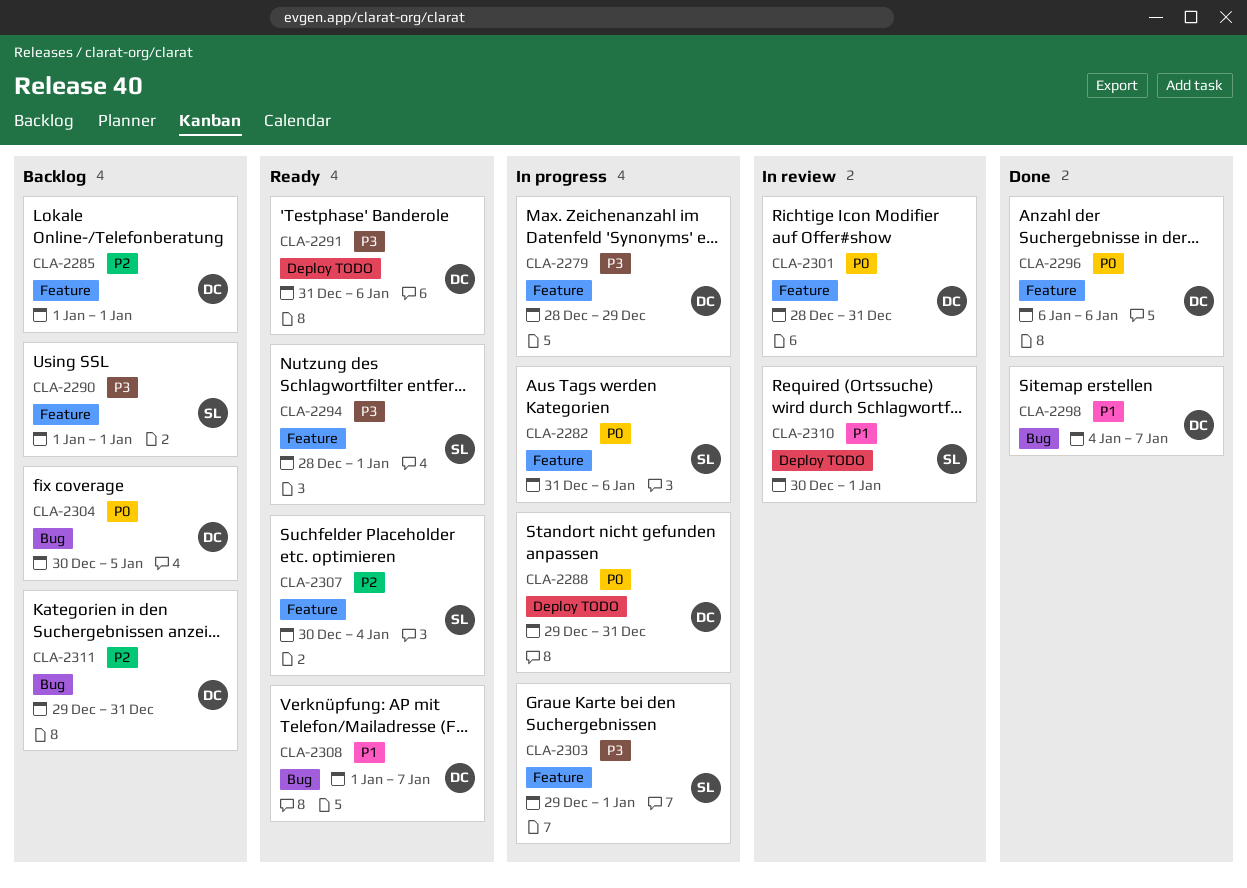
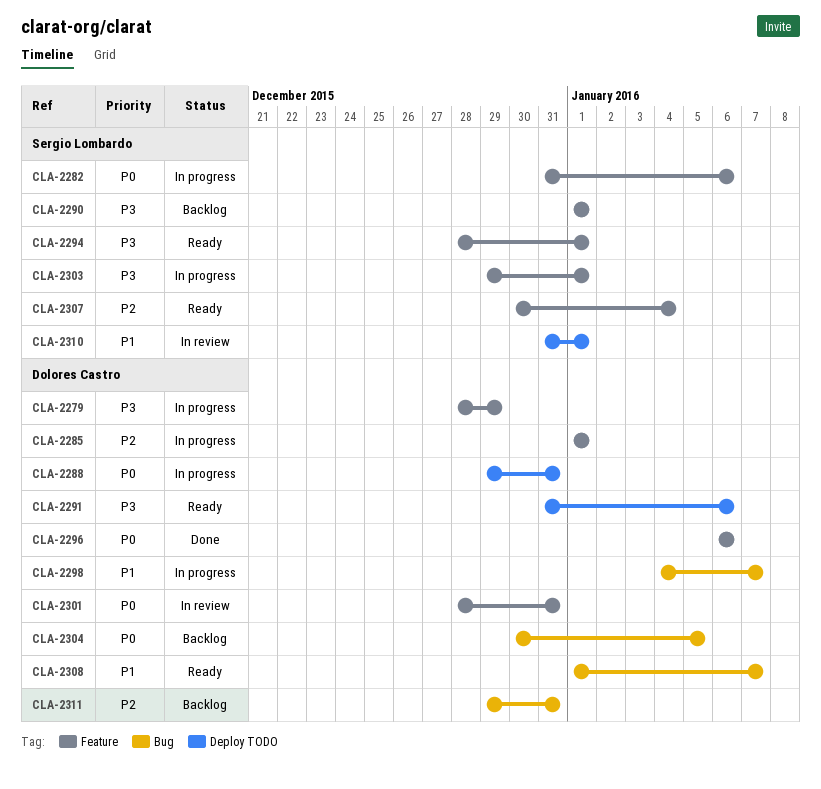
CLA-2285, status: Backlog -> In progress
CLA-2298, status: Done -> In progress
CLA-2310, start: Dec 30 -> Dec 31

